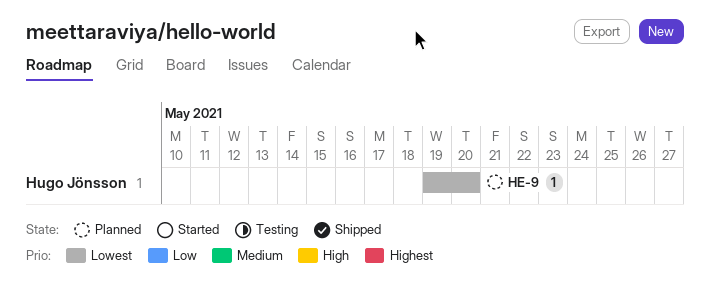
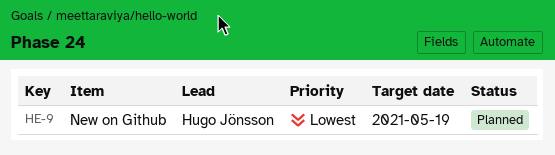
HE-9, due: May 20 -> May 19

